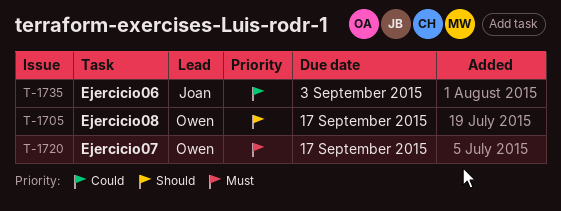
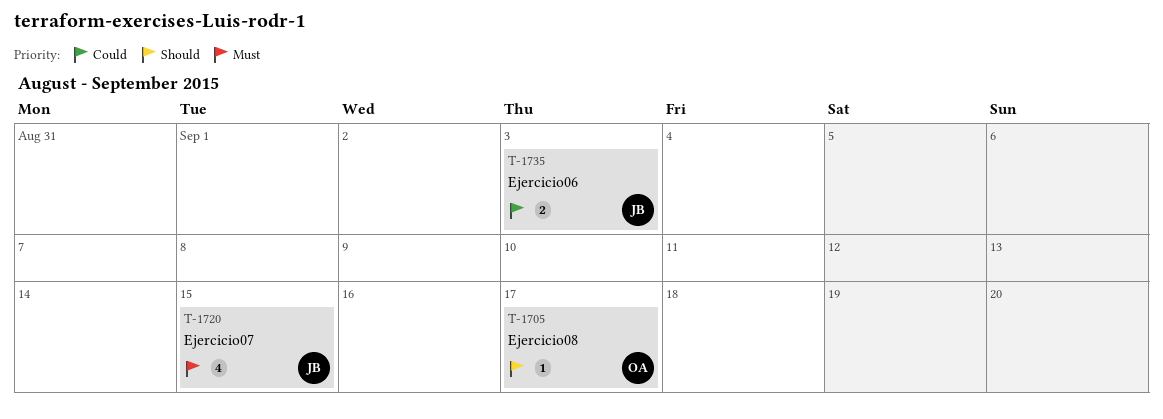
T-1720, owner: Owen -> Joan
T-1720, due: Sep 17 -> Sep 15

